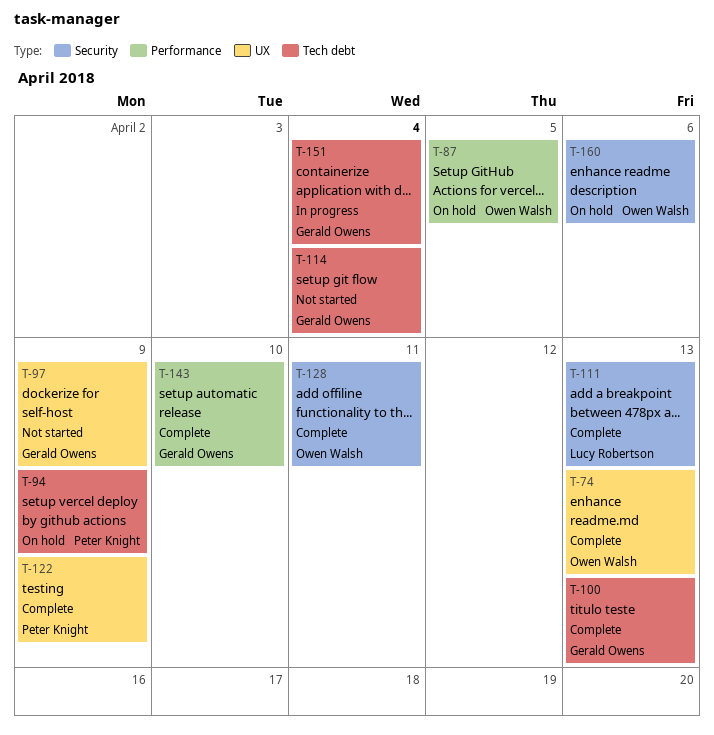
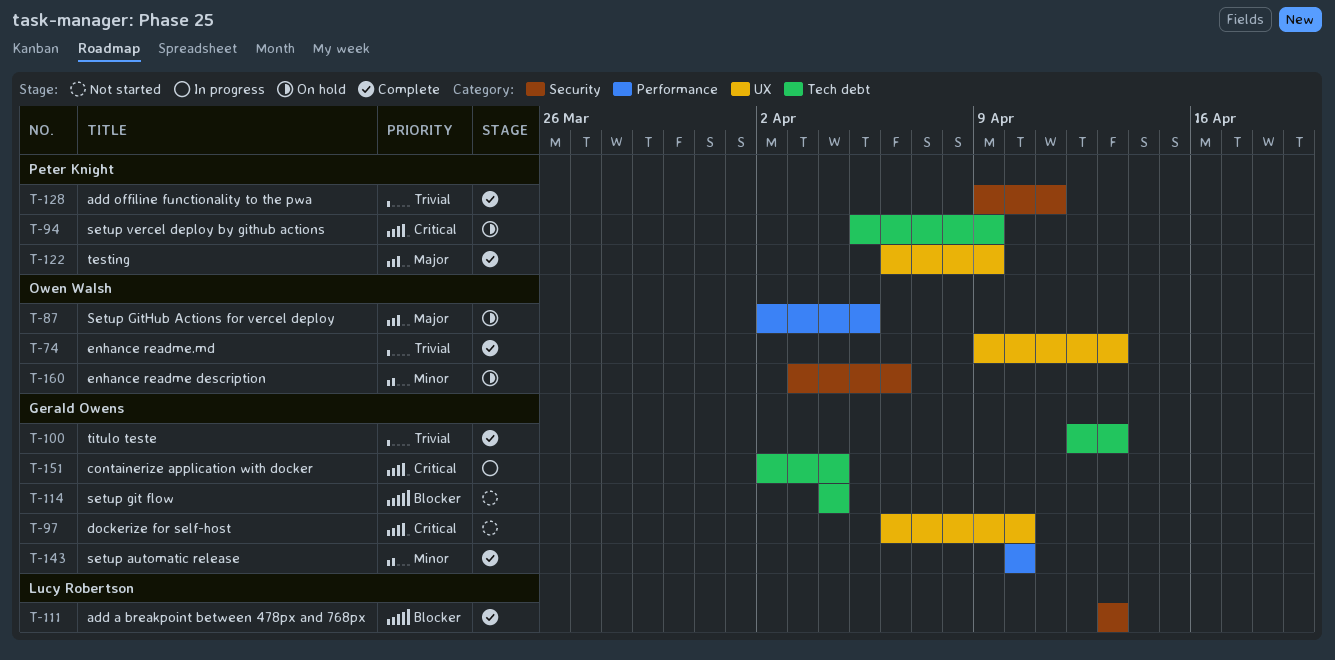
T-97, due: Apr 9 -> Apr 10
T-128, owner: Owen Walsh -> Peter Knight

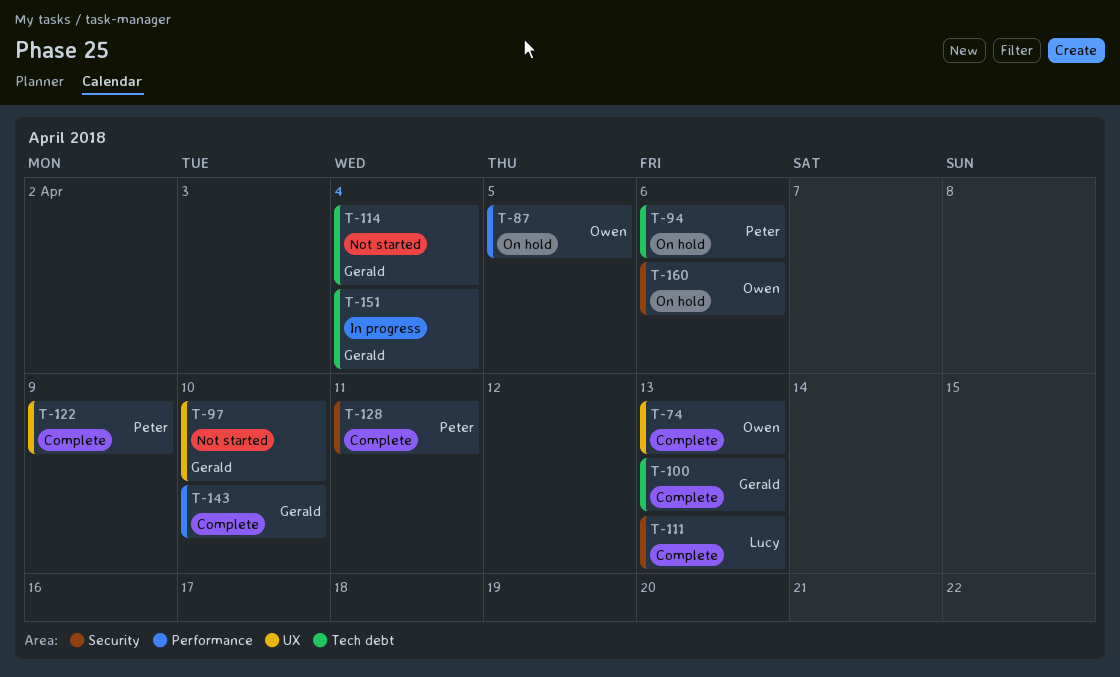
T-94, due: Apr 9 -> Apr 6

